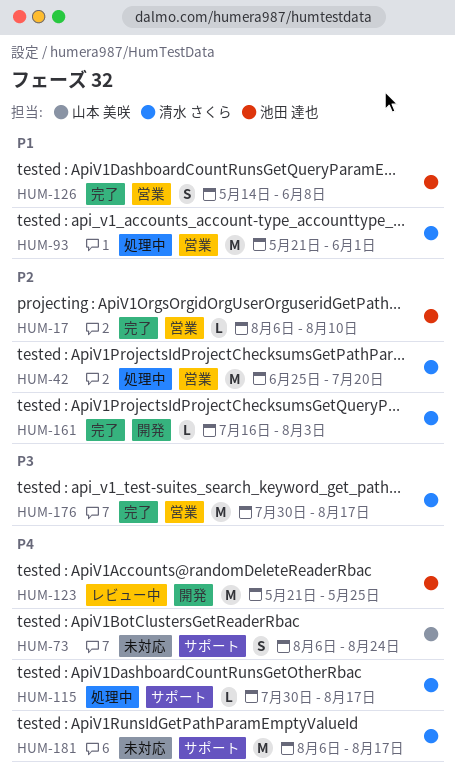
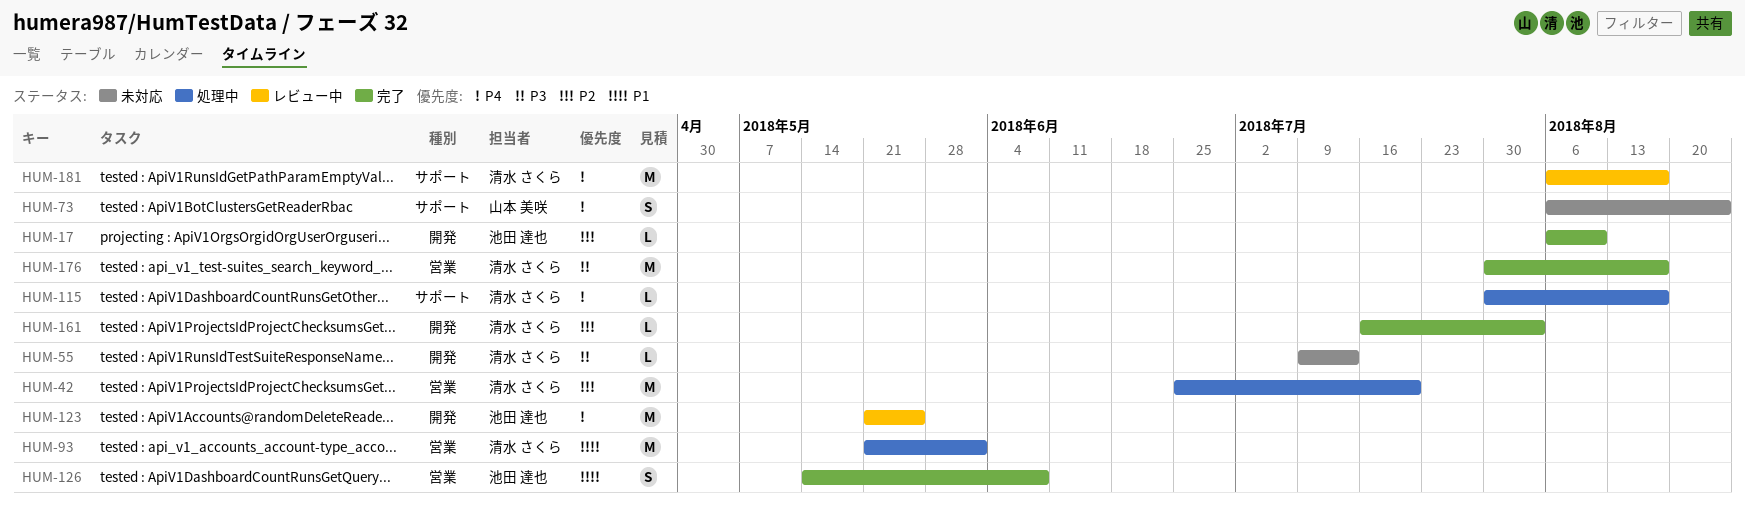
HUM-17, label: 営業 -> 開発
HUM-55: none -> present
HUM-181, status: 未対応 -> レビュー中

